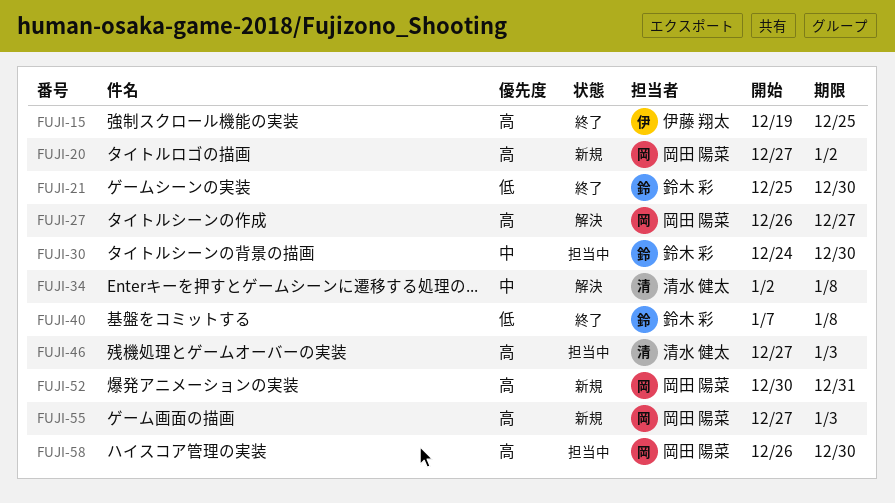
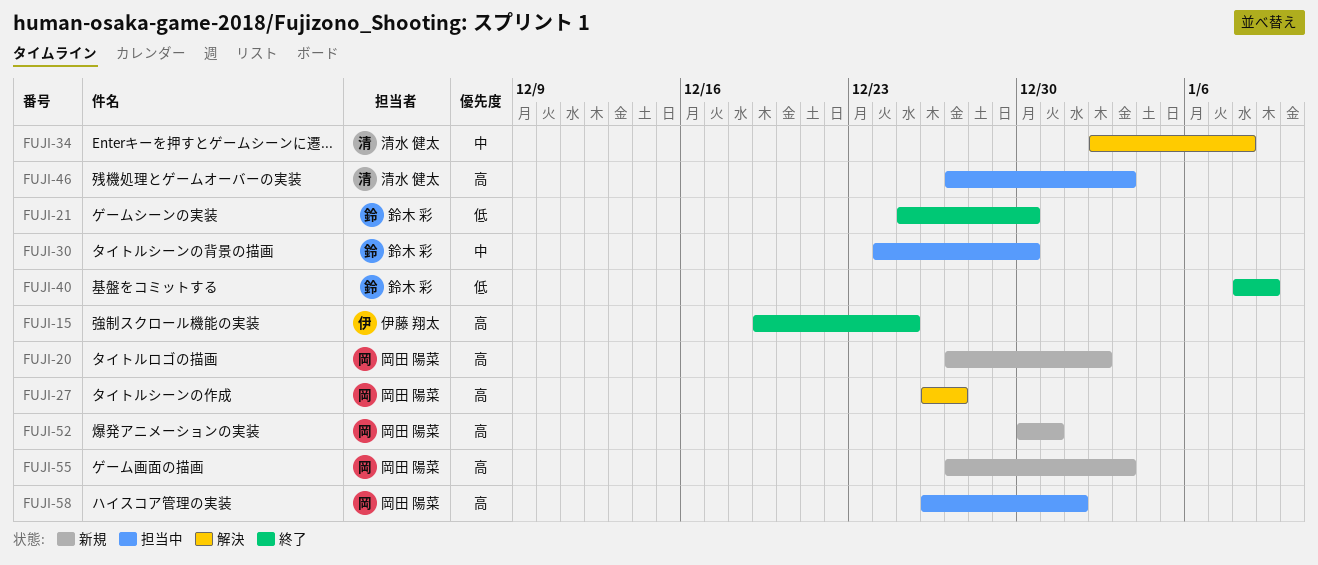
FUJI-40, start: Jan 7 -> Jan 8
FUJI-40, due: Jan 8 -> Jan 9
FUJI-58, due: Dec 30 -> Jan 1

